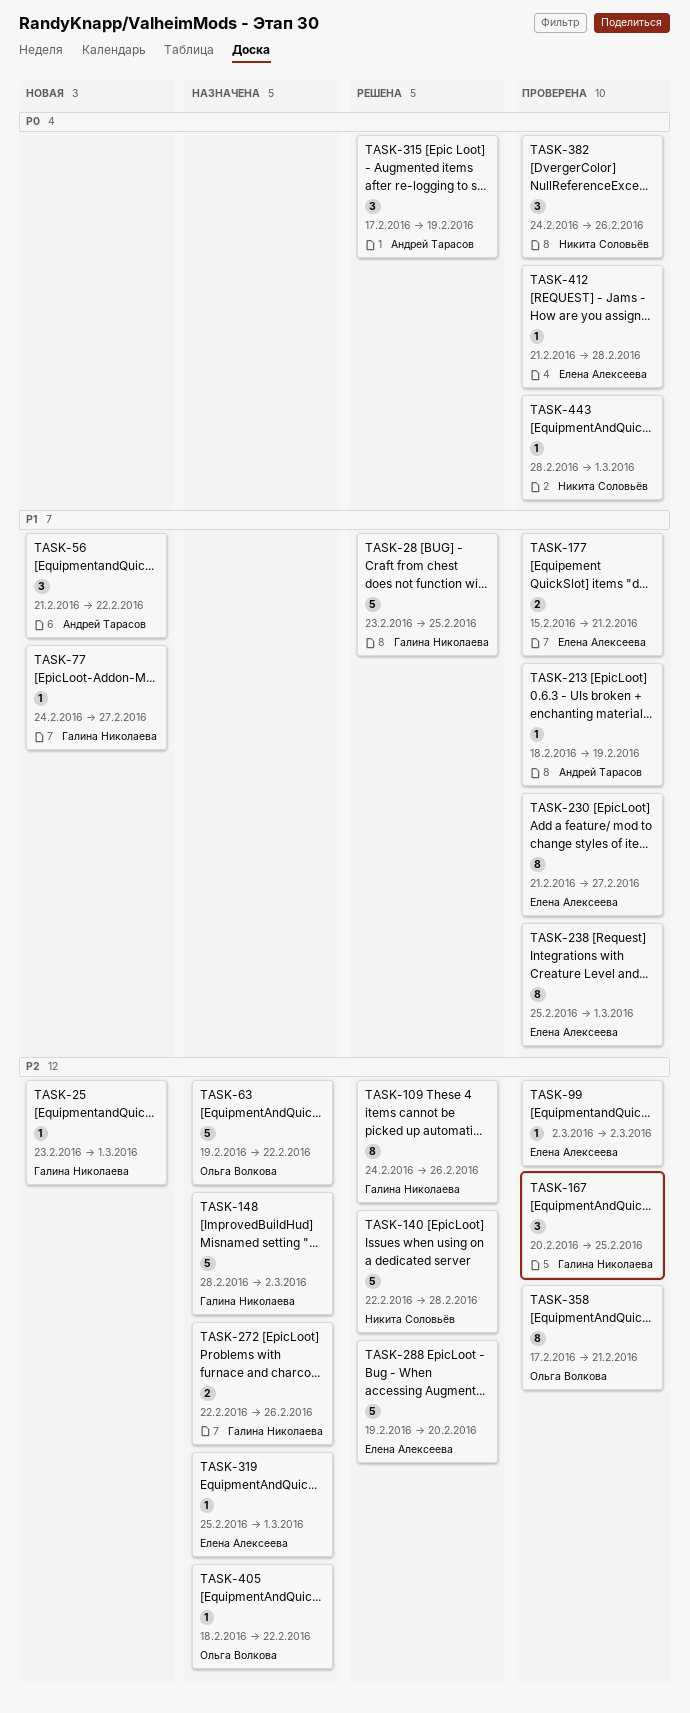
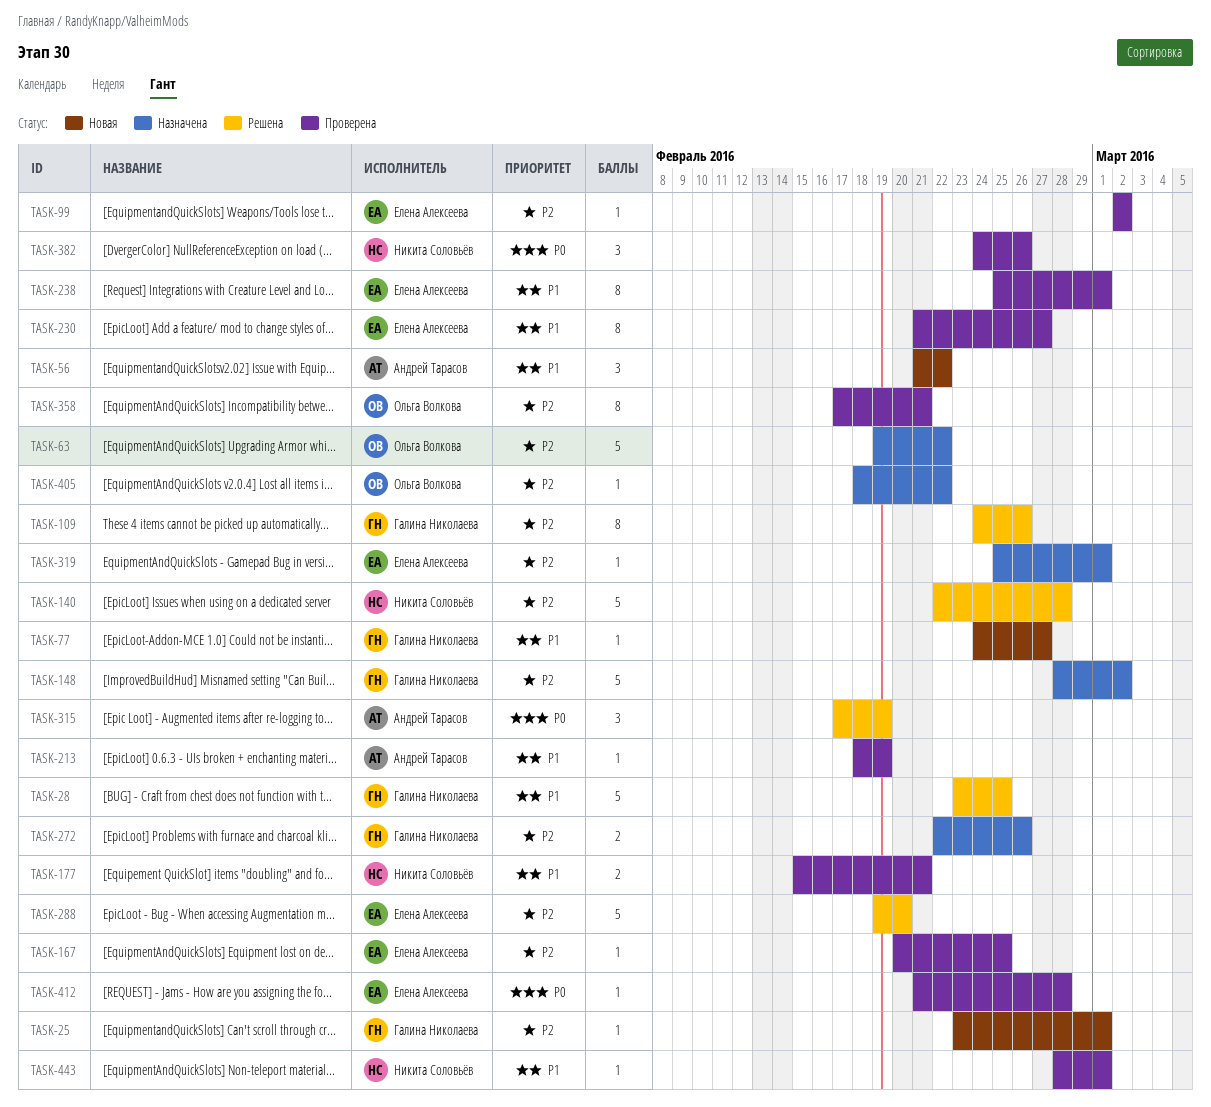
TASK-167, owner: Галина Николаева -> Елена Алексеева
TASK-167, estimate: 3 -> 1
TASK-177, owner: Елена Алексеева -> Никита Соловьёв
TASK-443, priority: P0 -> P1

